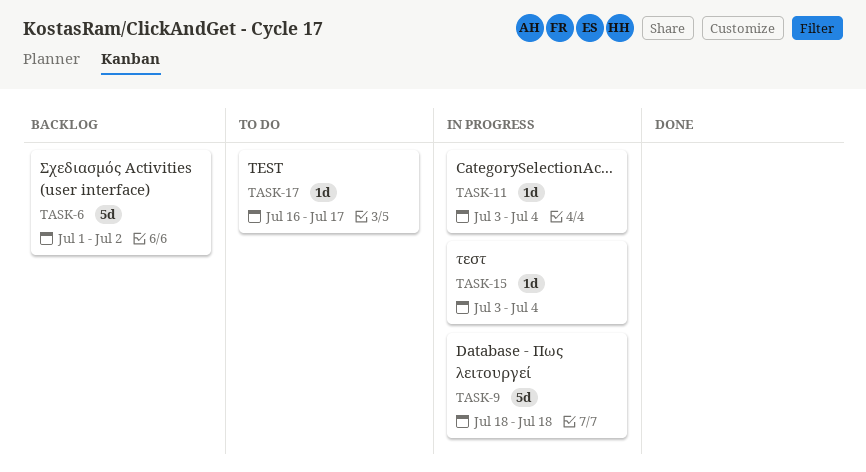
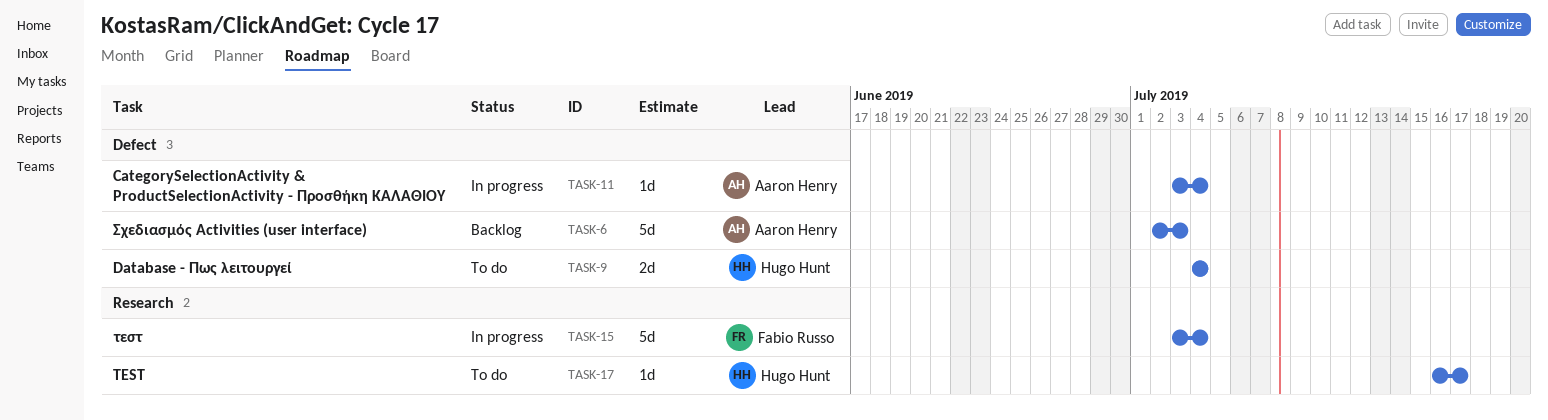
TASK-6, start: Jul 1 -> Jul 2
TASK-6, due: Jul 2 -> Jul 3
TASK-9, status: In progress -> To do
TASK-9, estimate: 5d -> 2d
TASK-9, start: Jul 18 -> Jul 4
TASK-9, due: Jul 18 -> Jul 4
TASK-15, estimate: 1d -> 5d

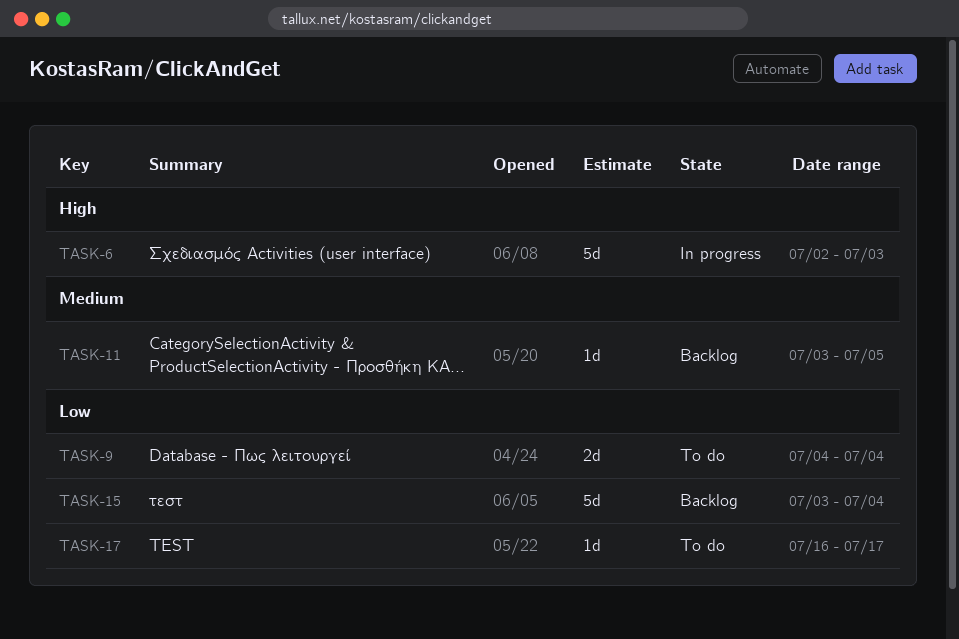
TASK-6, status: Backlog -> In progress
TASK-11, status: In progress -> Backlog
TASK-11, due: Jul 4 -> Jul 5
TASK-15, status: In progress -> Backlog

